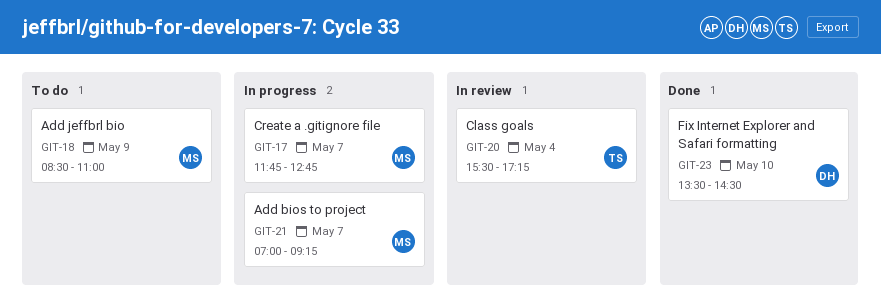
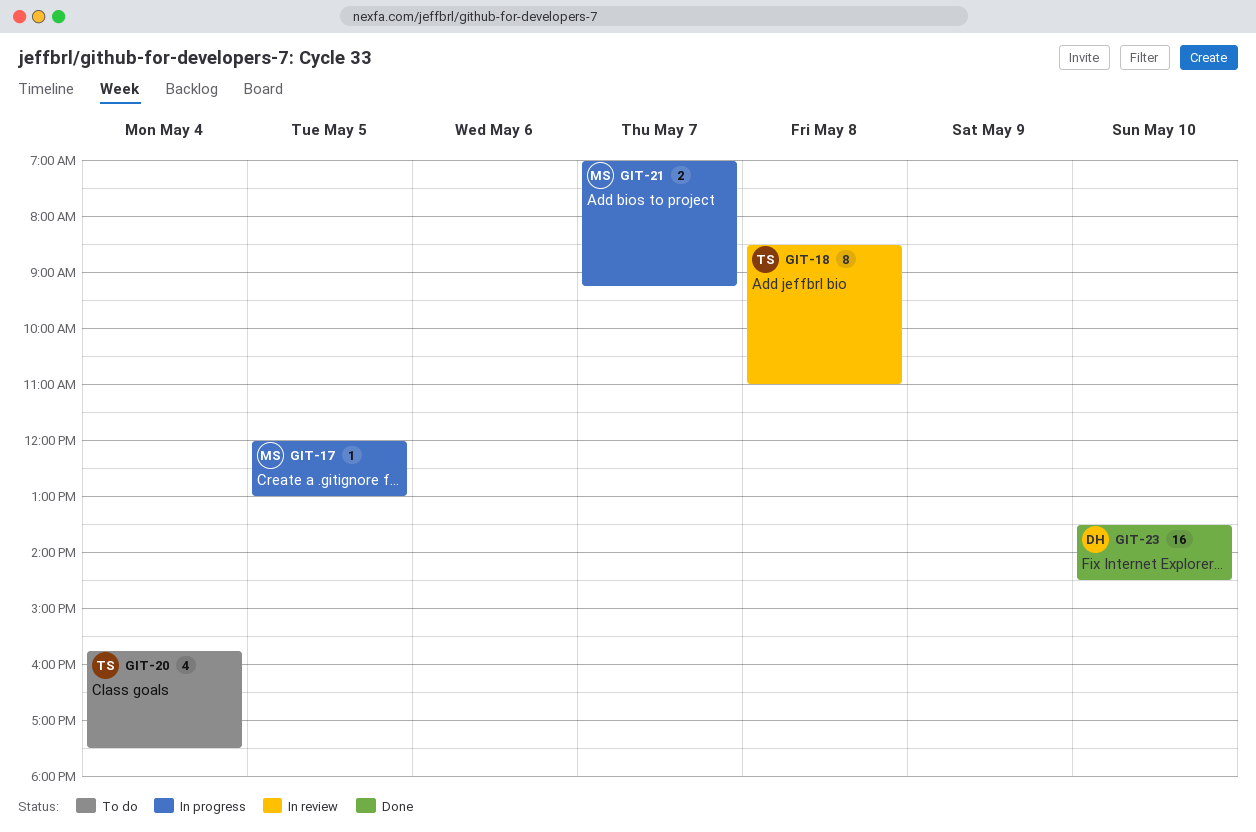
GIT-17, day: May 7 -> May 5
GIT-17, begins: 11:45 -> 12:00
GIT-17, ends: 12:45 -> 13:00
GIT-18, status: To do -> In review
GIT-18, owner: MS -> TS
GIT-18, day: May 9 -> May 8
GIT-20, status: In review -> To do
GIT-20, begins: 15:30 -> 15:45
GIT-20, ends: 17:15 -> 17:30

